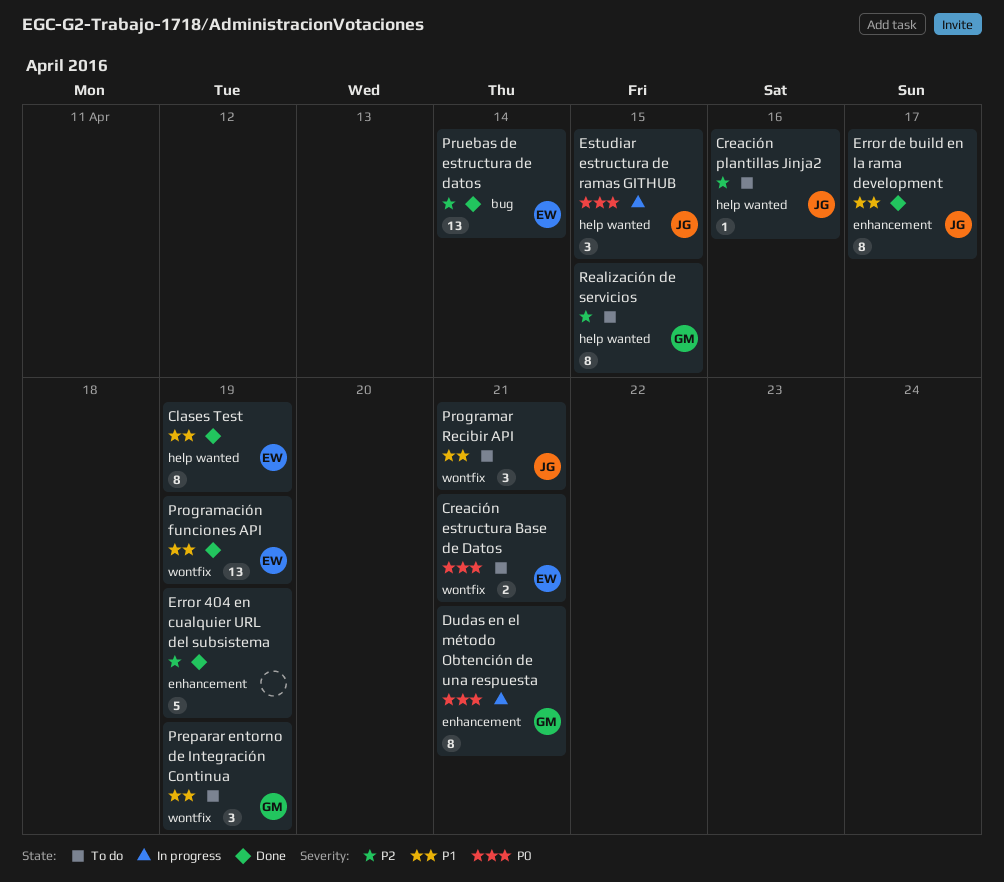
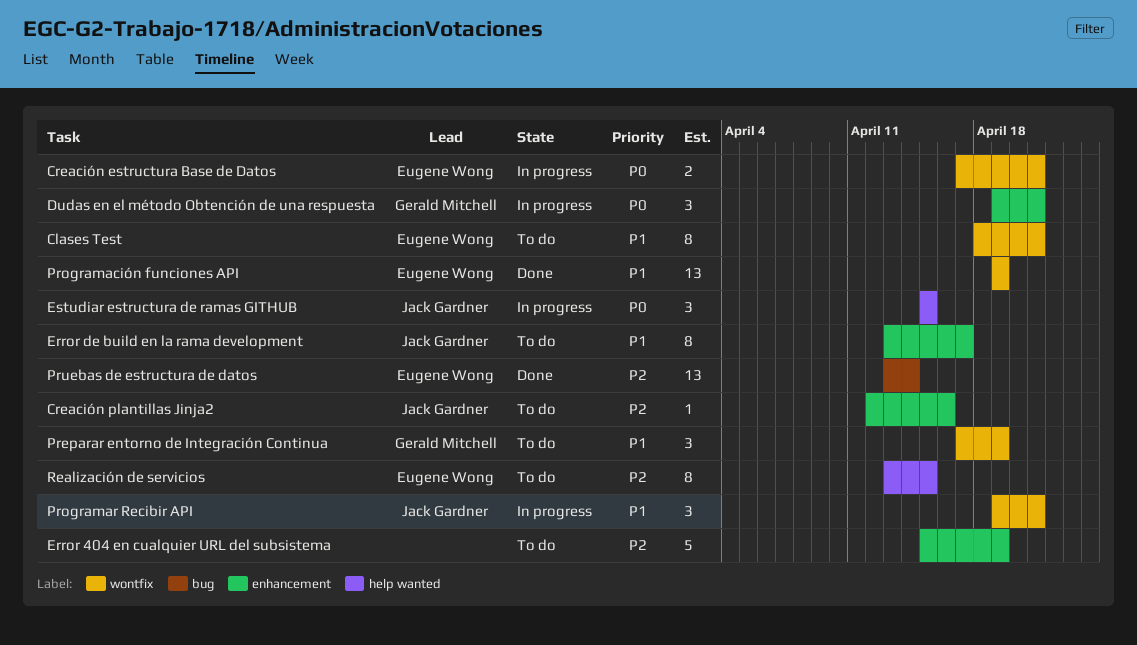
Clases Test, status: Done -> To do
Clases Test, label: help wanted -> wontfix
Clases Test, due: Apr 19 -> Apr 21
Creación estructura Base de Datos, status: To do -> In progress
Creación plantillas Jinja2, label: help wanted -> enhancement
Dudas en el método Obtención de una respuesta, estimate: 8 -> 3
Error 404 en cualquier URL del subsistema, status: Done -> To do
Error de build en la rama development, status: Done -> To do
Programar Recibir API, status: To do -> In progress
Realización de servicios, owner: Gerald Mitchell -> Eugene Wong

